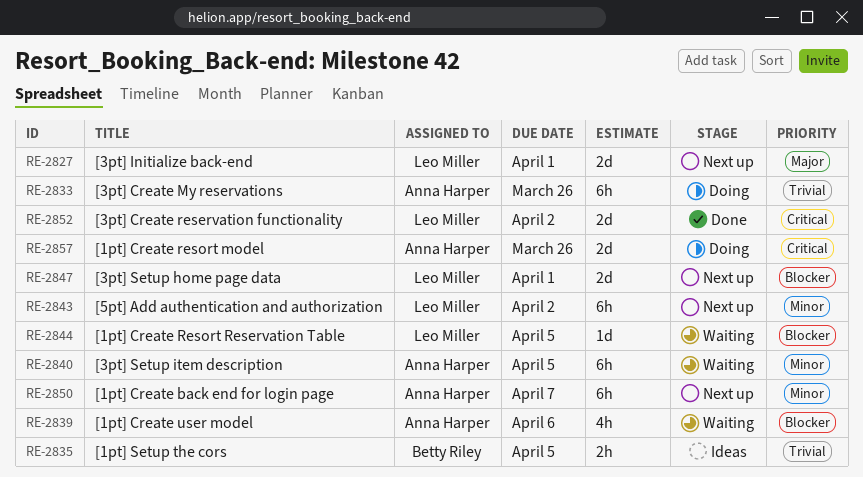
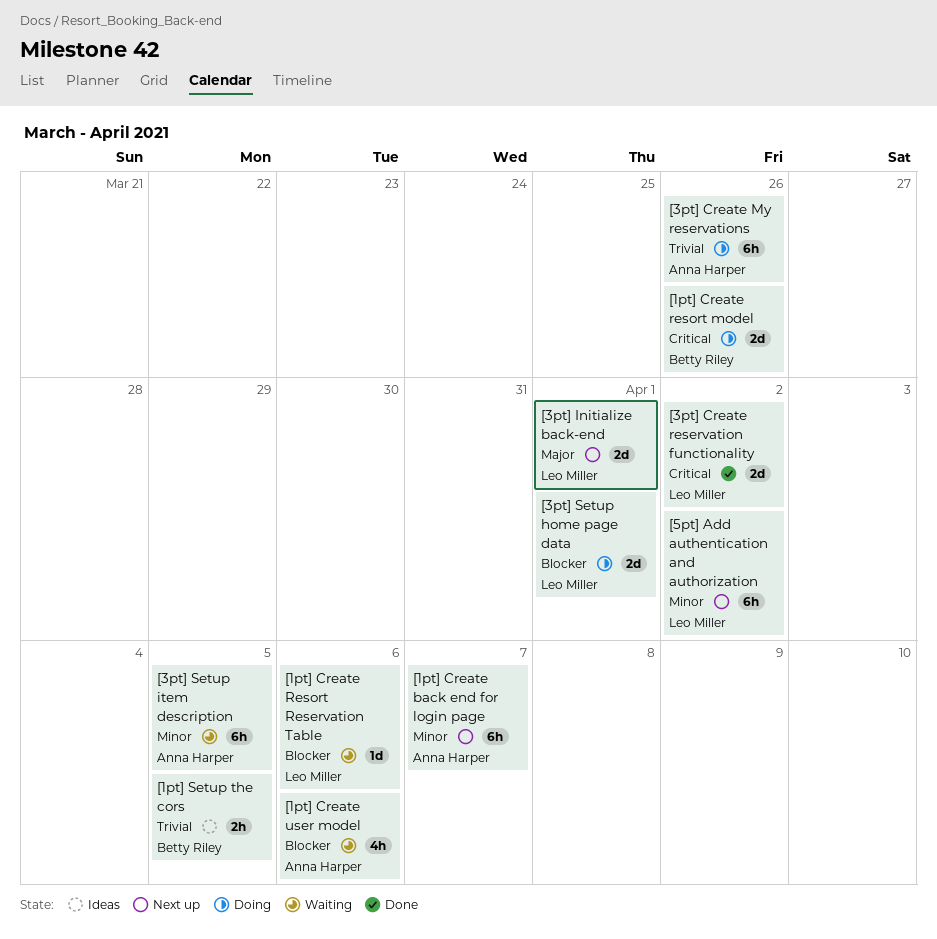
[1pt] Create resort model, owner: Anna Harper -> Betty Riley
[1pt] Create Resort Reservation Table, due: Apr 5 -> Apr 6
[3pt] Setup home page data, status: Next up -> Doing

